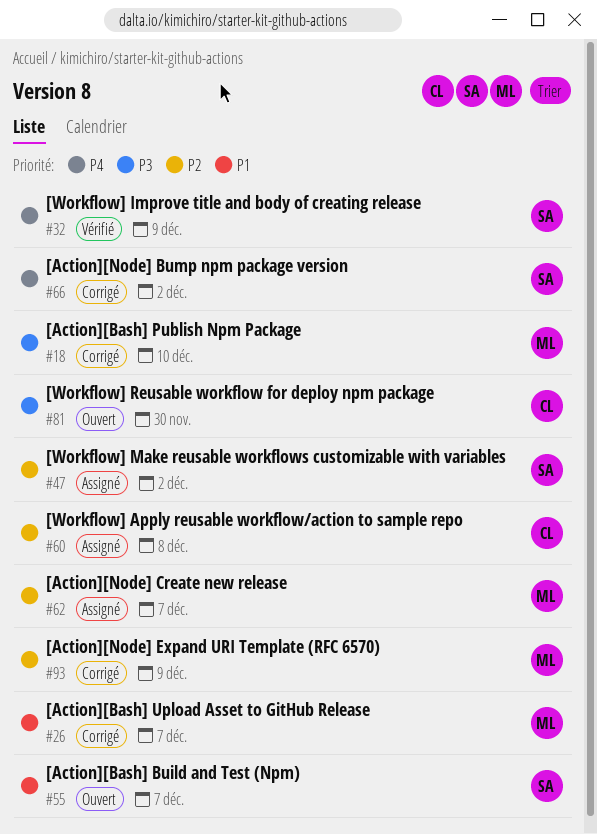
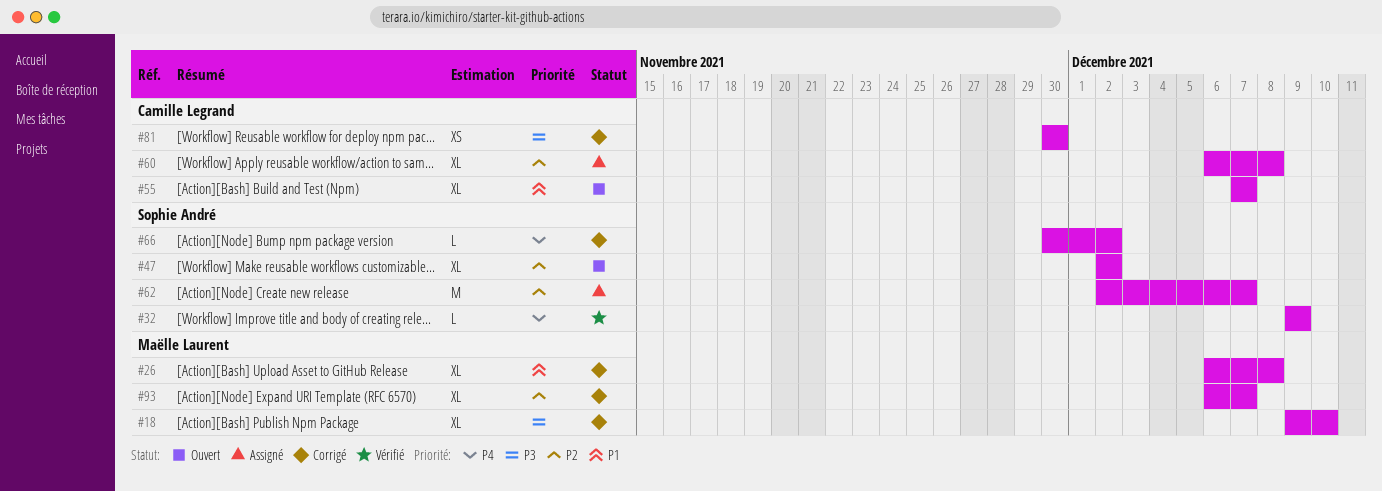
#26, due: Dec 7 -> Dec 8
#47, status: Assigné -> Ouvert
#55, owner: Sophie André -> Camille Legrand
#62, owner: Maëlle Laurent -> Sophie André
#81, status: Ouvert -> Corrigé
#93, due: Dec 9 -> Dec 7

